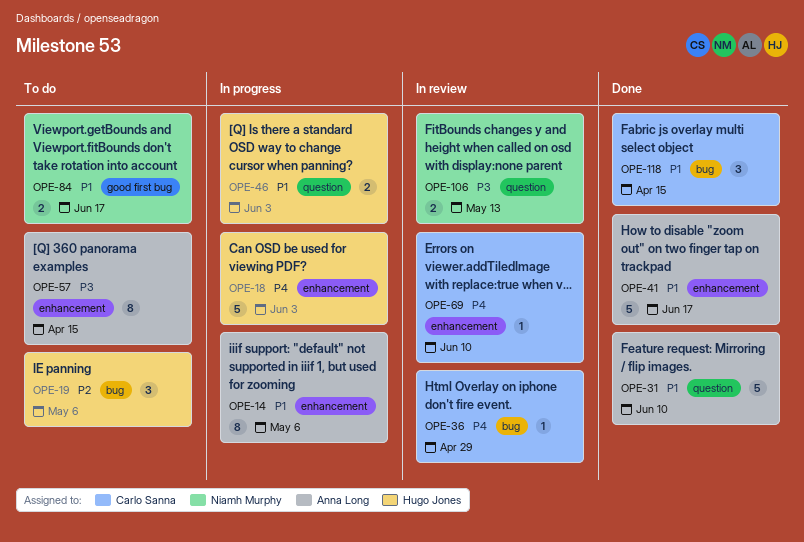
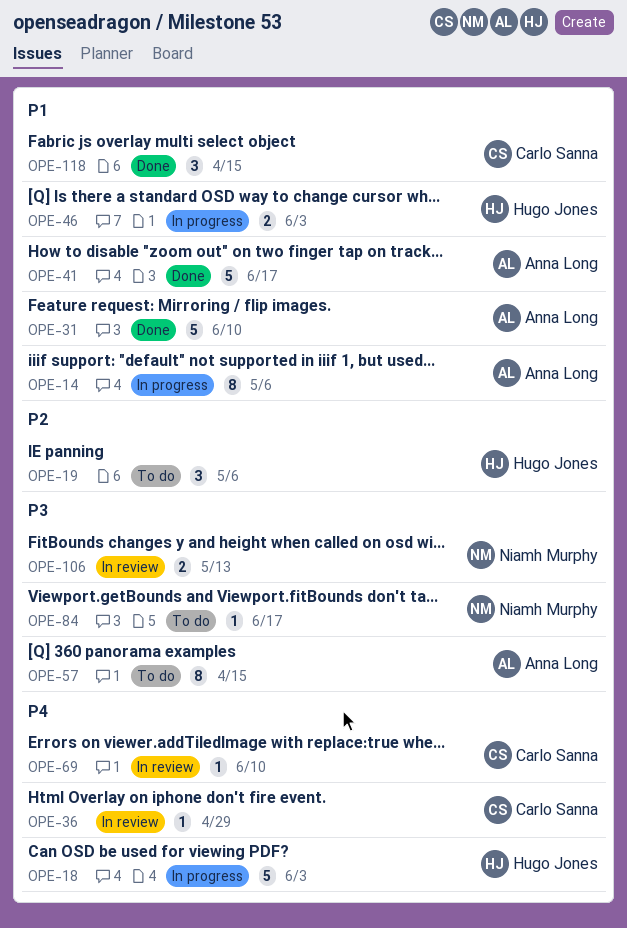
OPE-84, priority: P1 -> P3
OPE-84, estimate: 2 -> 1

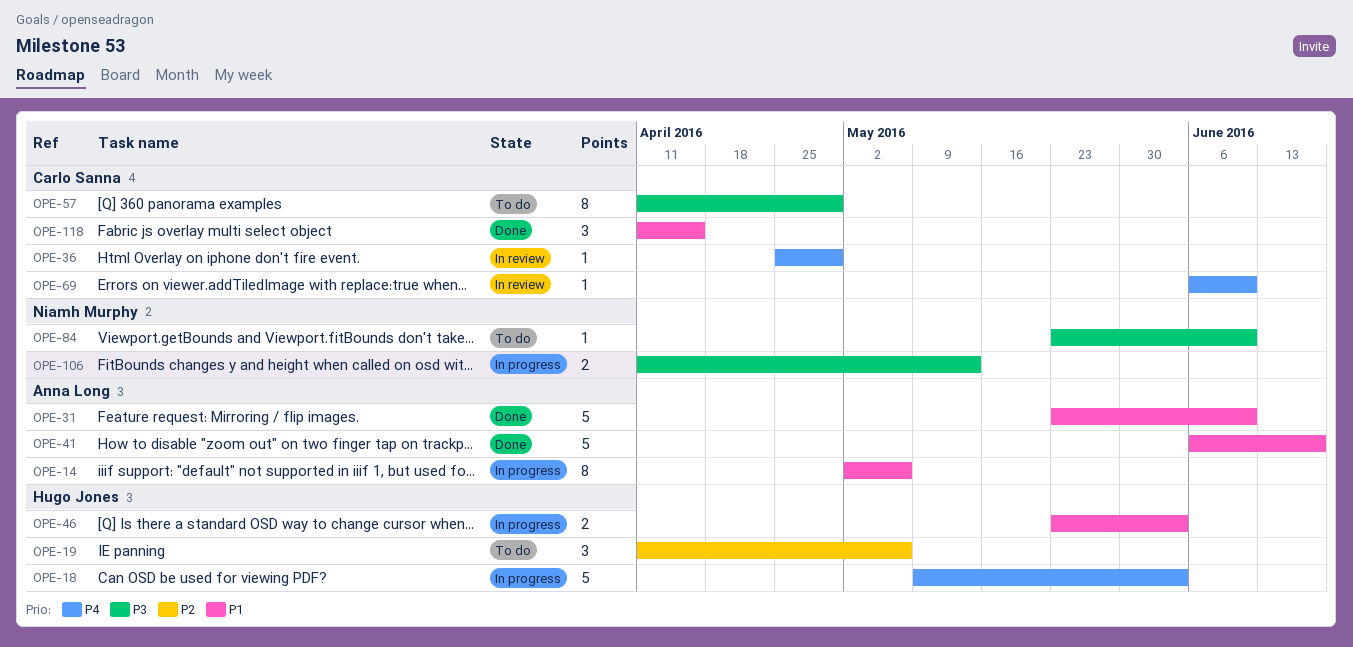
OPE-57, owner: Anna Long -> Carlo Sanna
OPE-57, due: Apr 15 -> Apr 29
OPE-84, due: Jun 17 -> Jun 10
OPE-106, status: In review -> In progress

